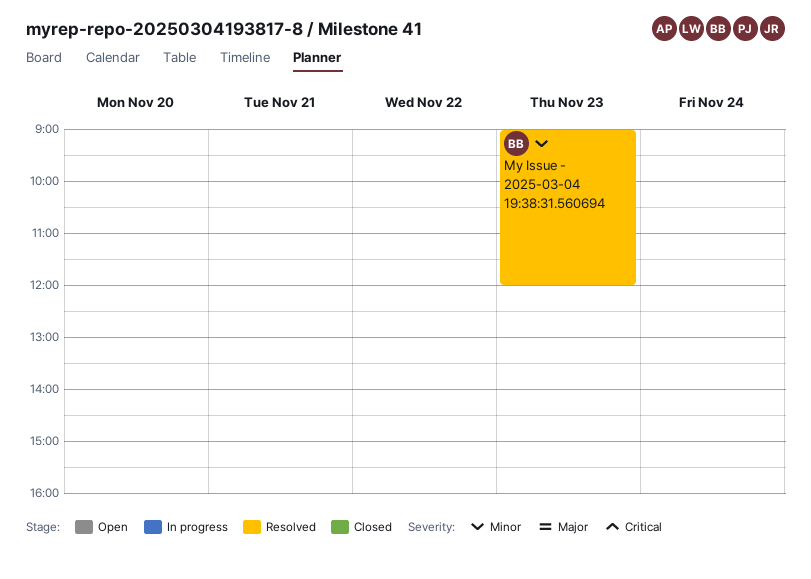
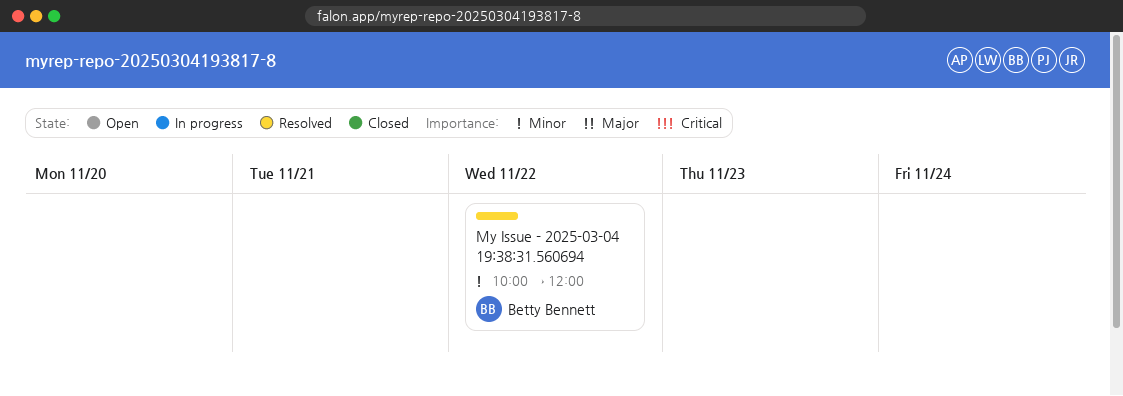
My Issue - 2025-03-04 19:38:31.560694, day: Nov 23 -> Nov 22
My Issue - 2025-03-04 19:38:31.560694, begins: 09:00 -> 10:00

